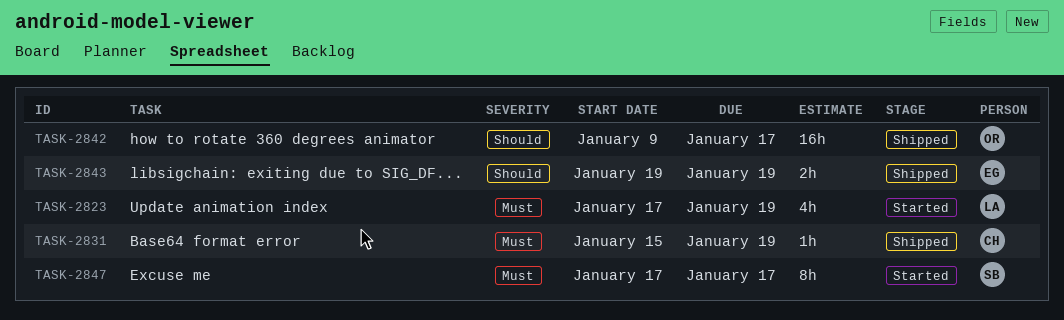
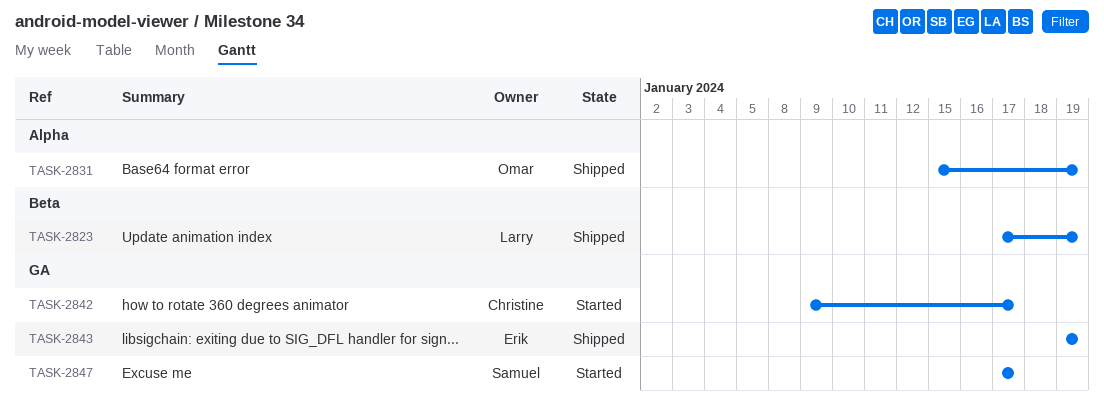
TASK-2823, status: Started -> Shipped
TASK-2831, owner: Christine -> Omar
TASK-2842, status: Shipped -> Started
TASK-2842, owner: Omar -> Christine

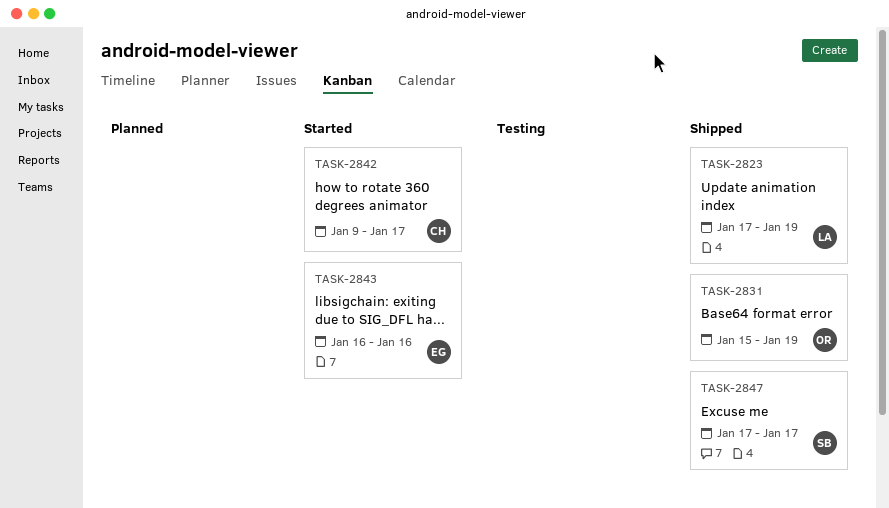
TASK-2843, status: Shipped -> Started
TASK-2843, start: Jan 19 -> Jan 16
TASK-2843, due: Jan 19 -> Jan 16
TASK-2847, status: Started -> Shipped

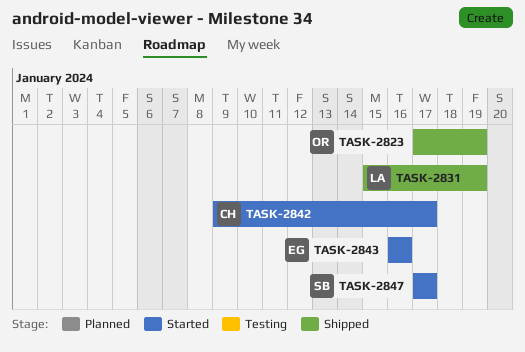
TASK-2823, owner: LA -> OR
TASK-2831, owner: OR -> LA
TASK-2847, status: Shipped -> Started

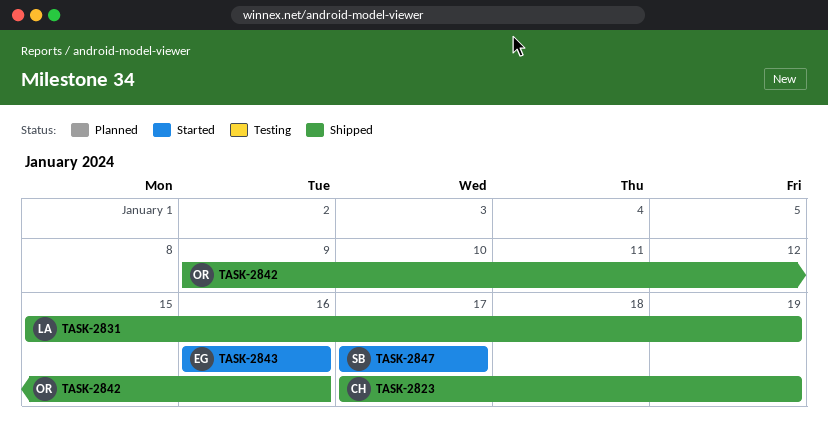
TASK-2823, owner: OR -> CH
TASK-2842, status: Started -> Shipped
TASK-2842, owner: CH -> OR
TASK-2842, due: Jan 17 -> Jan 16

